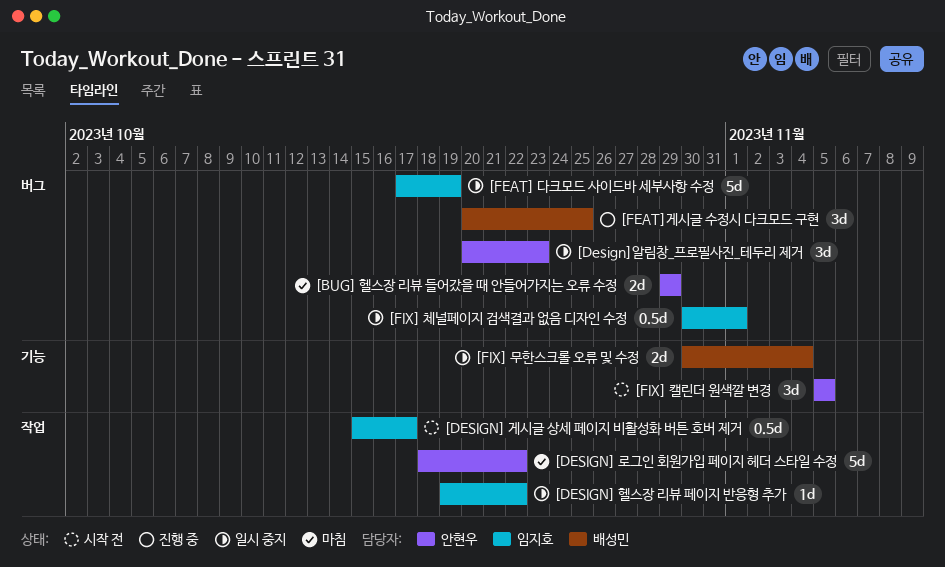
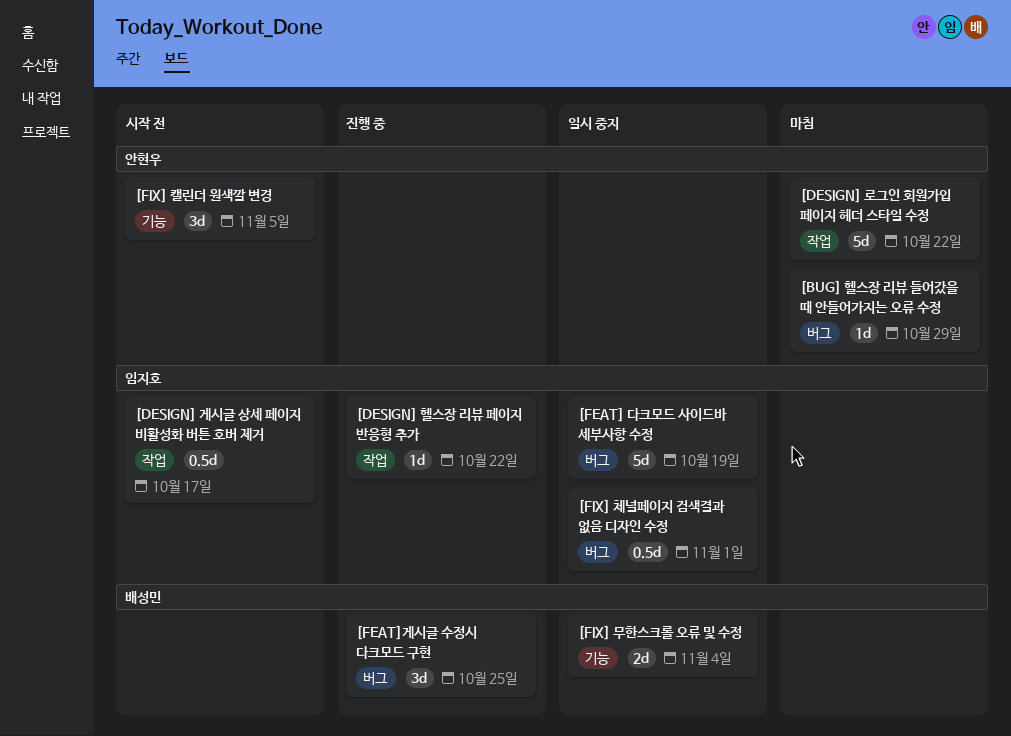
[BUG] 헬스장 리뷰 들어갔을 때 안들어가지는 오류 수정, estimate: 2d -> 1d
[DESIGN] 헬스장 리뷰 페이지 반응형 추가, status: 일시 중지 -> 진행 중
[Design]알림창_프로필사진_테두리 제거: present -> none

